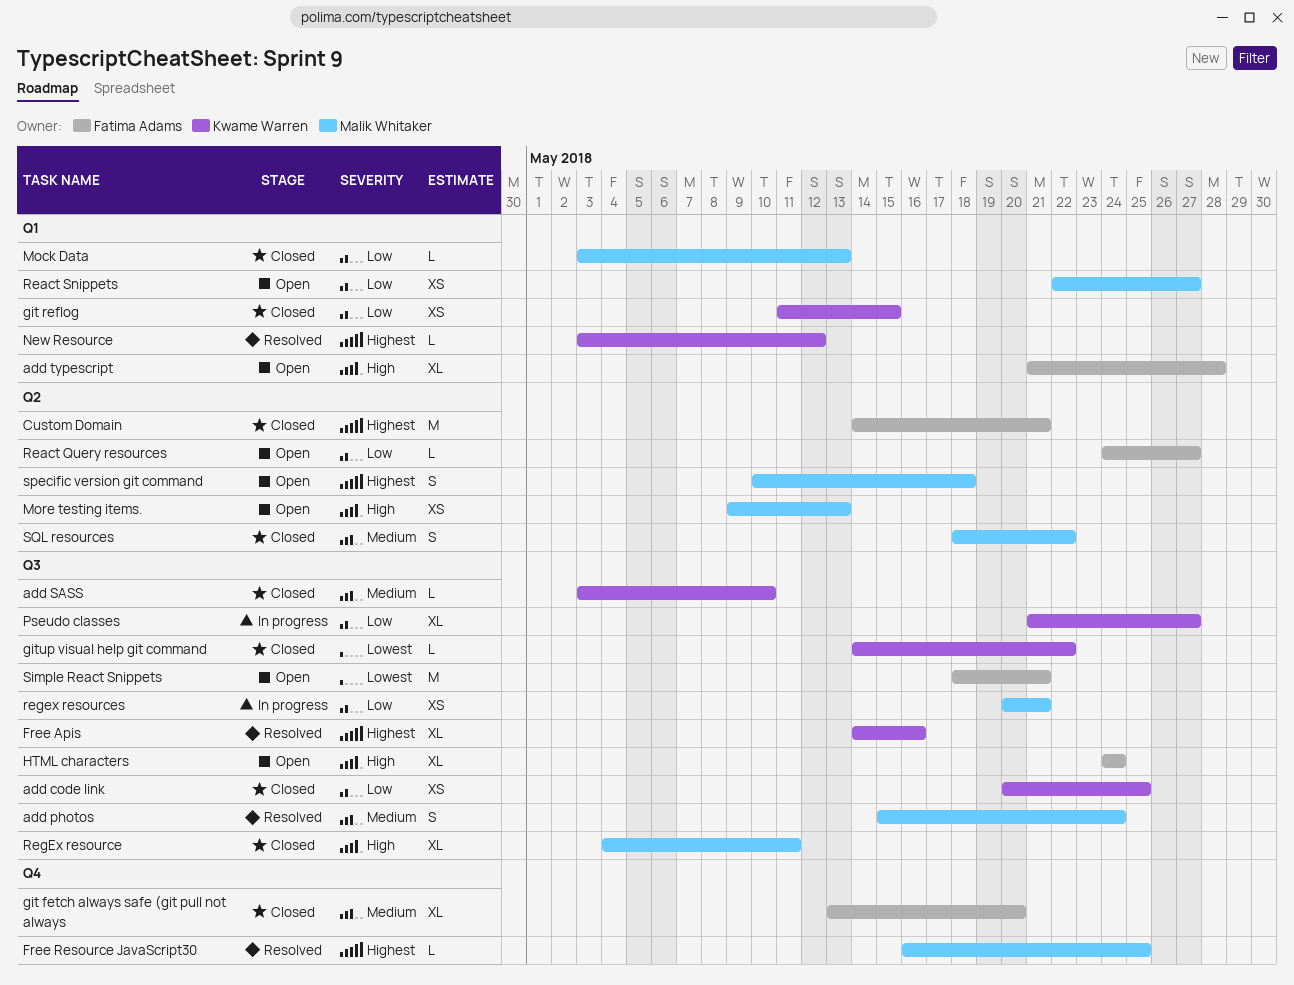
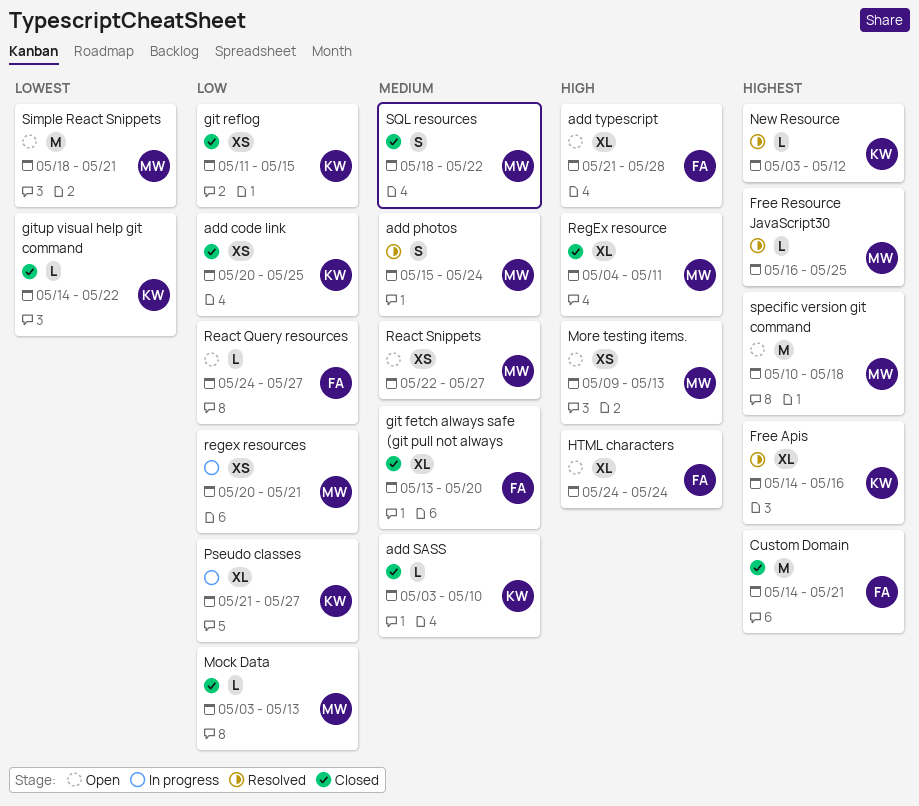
React Snippets, priority: Low -> Medium
Simple React Snippets, owner: Fatima Adams -> Malik Whitaker
specific version git command, estimate: S -> M

